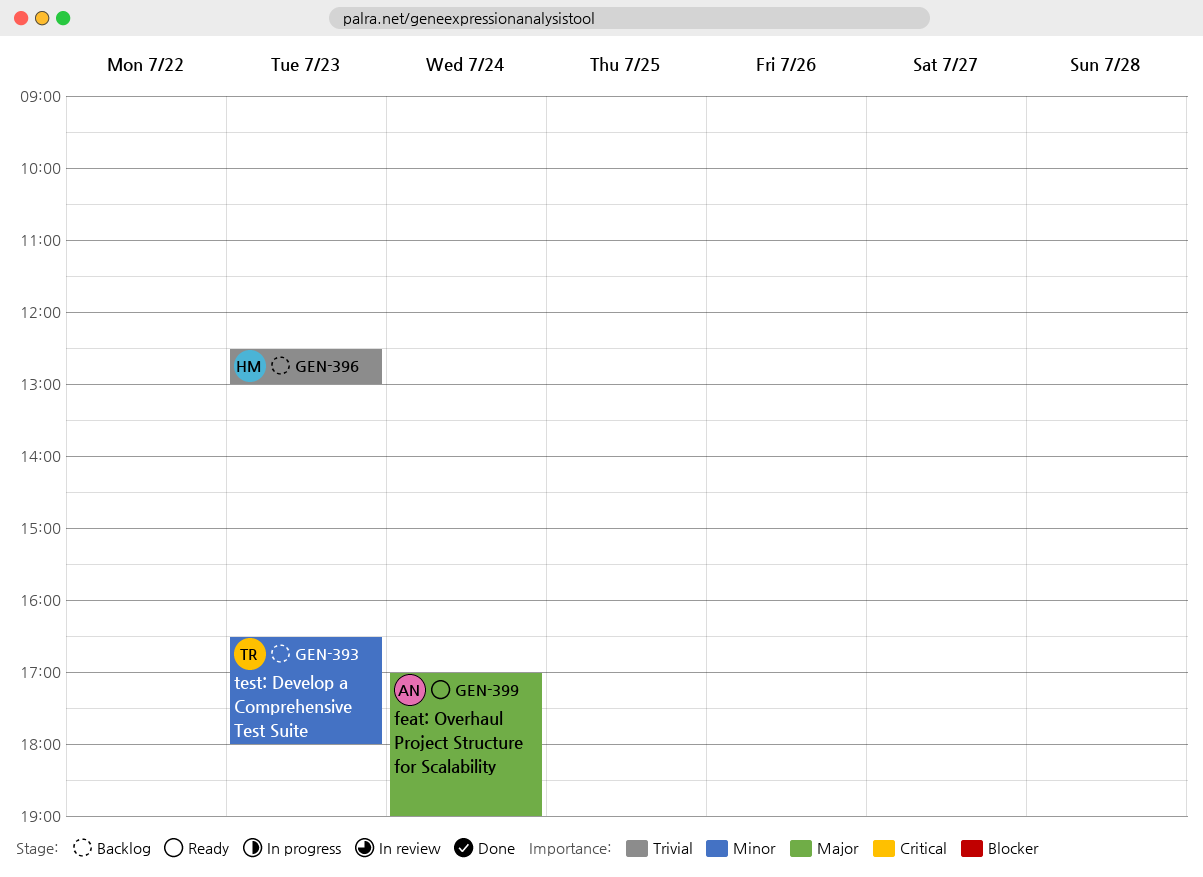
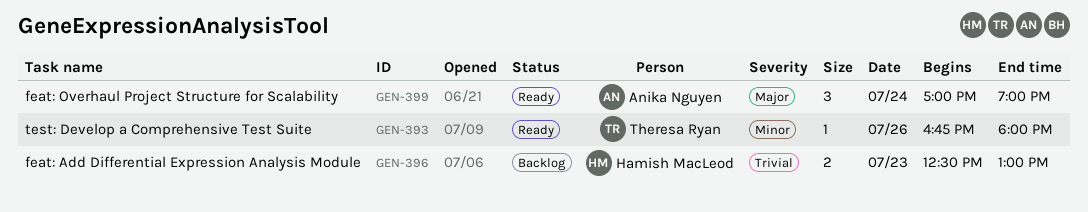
GEN-393, status: Backlog -> Ready
GEN-393, day: Jul 23 -> Jul 26
GEN-393, begins: 16:30 -> 16:45

